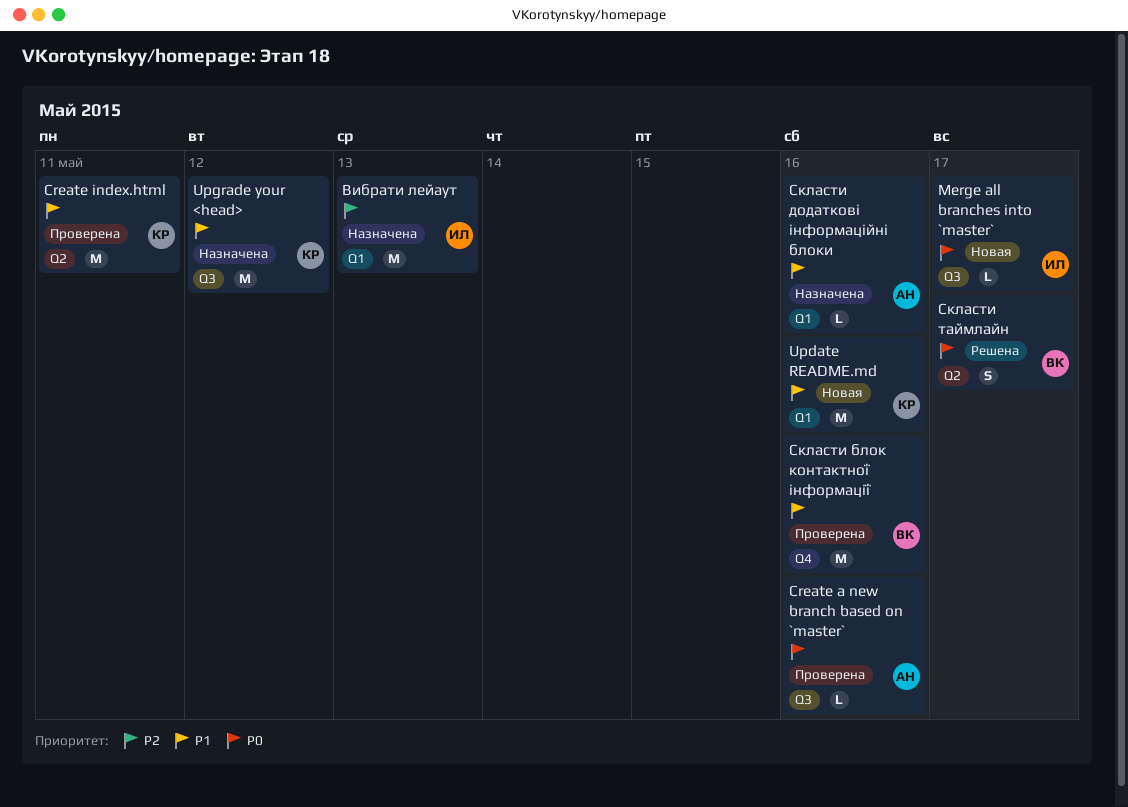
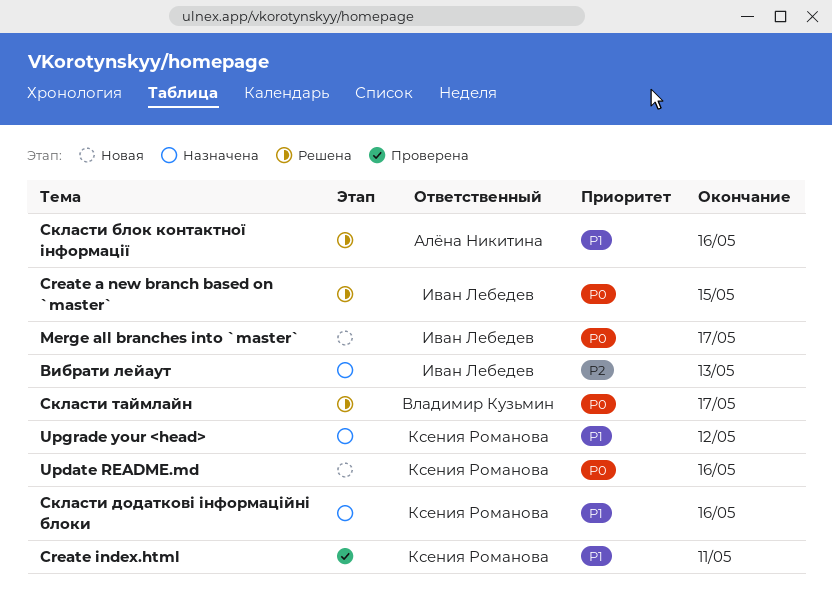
Create a new branch based on `master`, status: Проверена -> Решена
Create a new branch based on `master`, owner: Алёна Никитина -> Иван Лебедев
Create a new branch based on `master`, due: May 16 -> May 15
Update README.md, priority: P1 -> P0
Скласти блок контактної інформації, status: Проверена -> Решена
Скласти блок контактної інформації, owner: Владимир Кузьмин -> Алёна Никитина
Скласти додаткові інформаційні блоки, owner: Алёна Никитина -> Ксения Романова

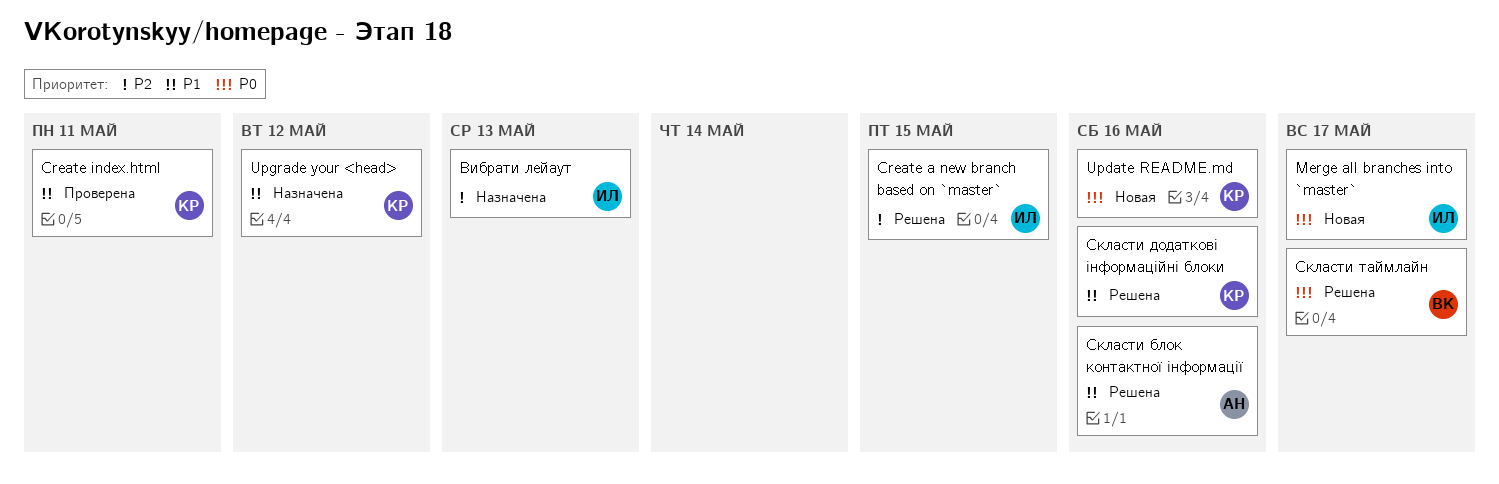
Create a new branch based on `master`, priority: P0 -> P2
Скласти додаткові інформаційні блоки, status: Назначена -> Решена

